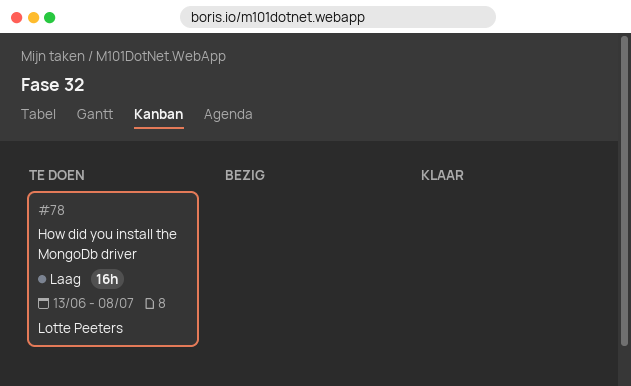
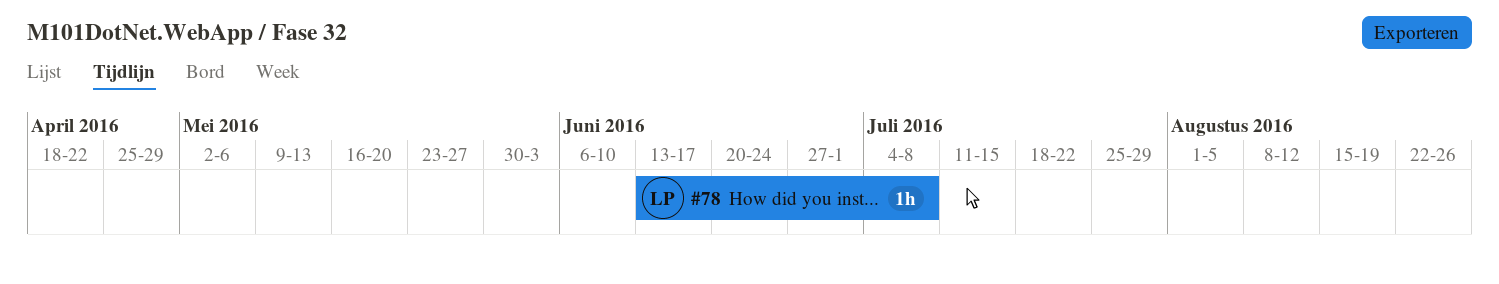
#78, estimate: 16h -> 1h

